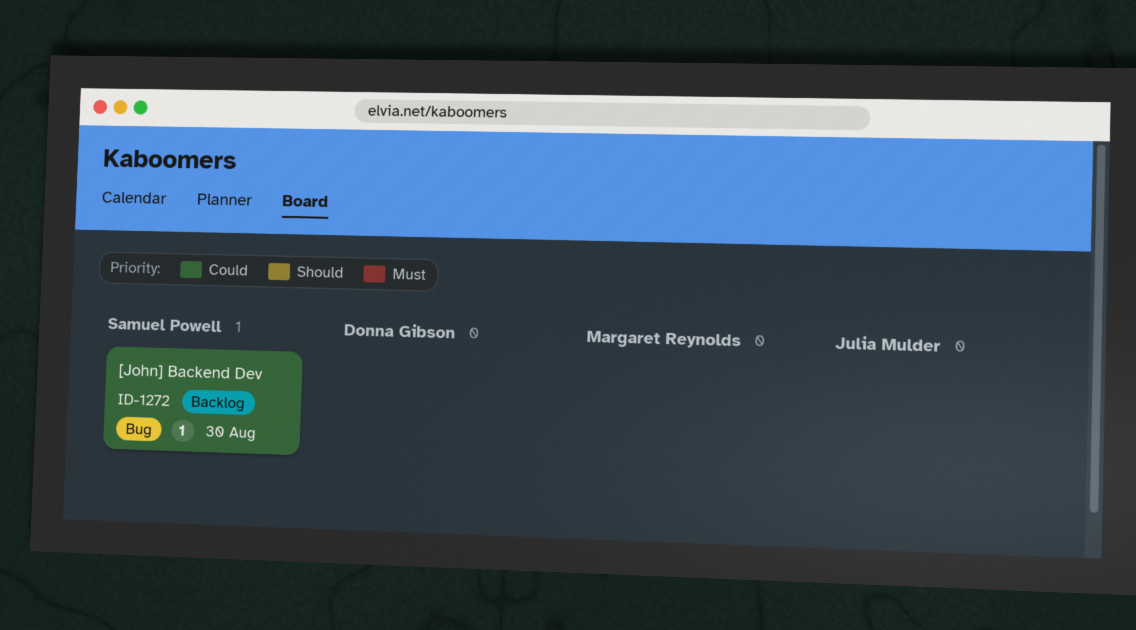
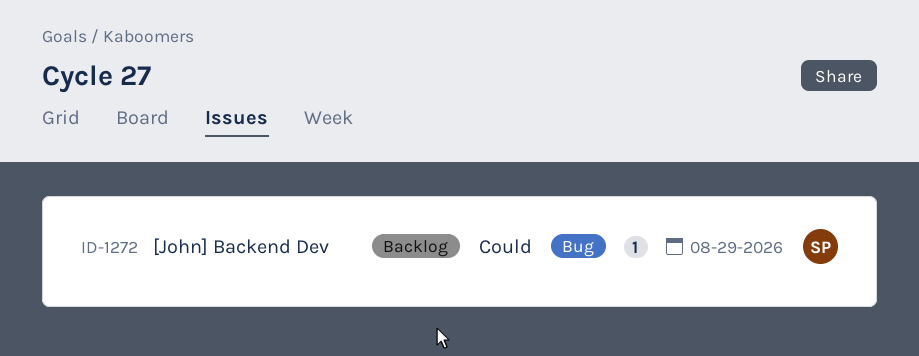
ID-1272, due: Aug 30 -> Aug 29

